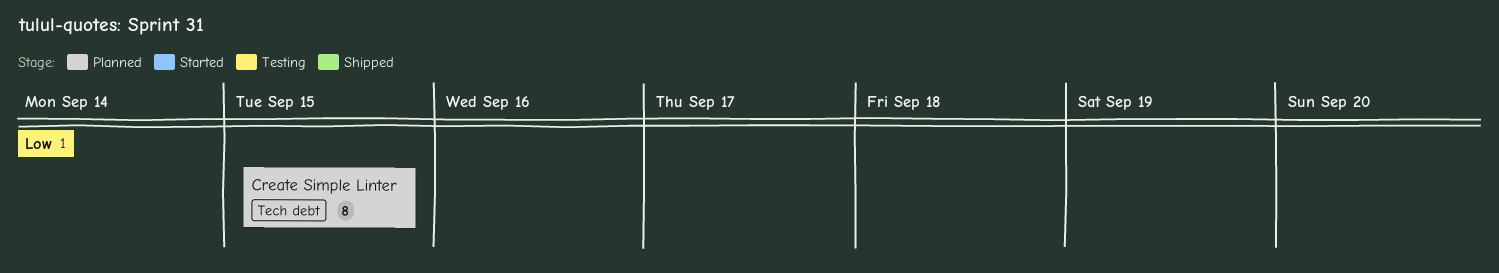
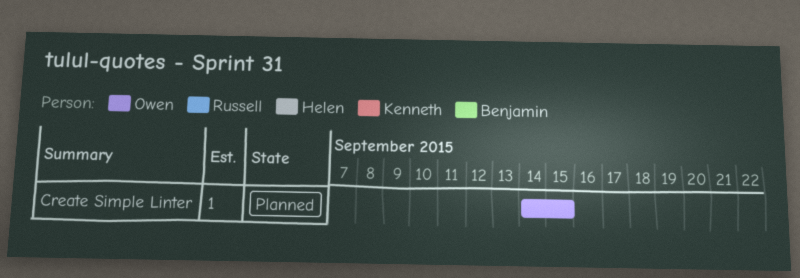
Create Simple Linter, estimate: 8 -> 1

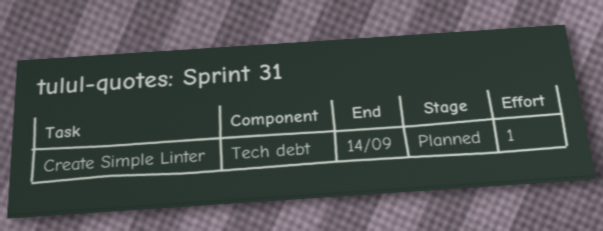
Create Simple Linter, due: Sep 15 -> Sep 14

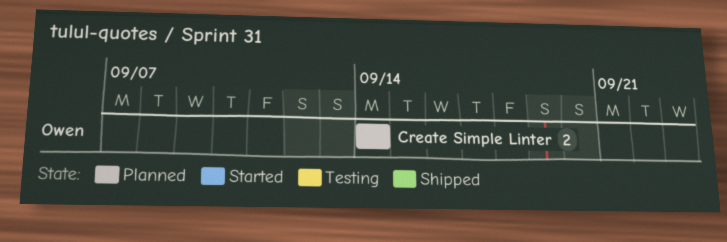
Create Simple Linter, estimate: 1 -> 2

